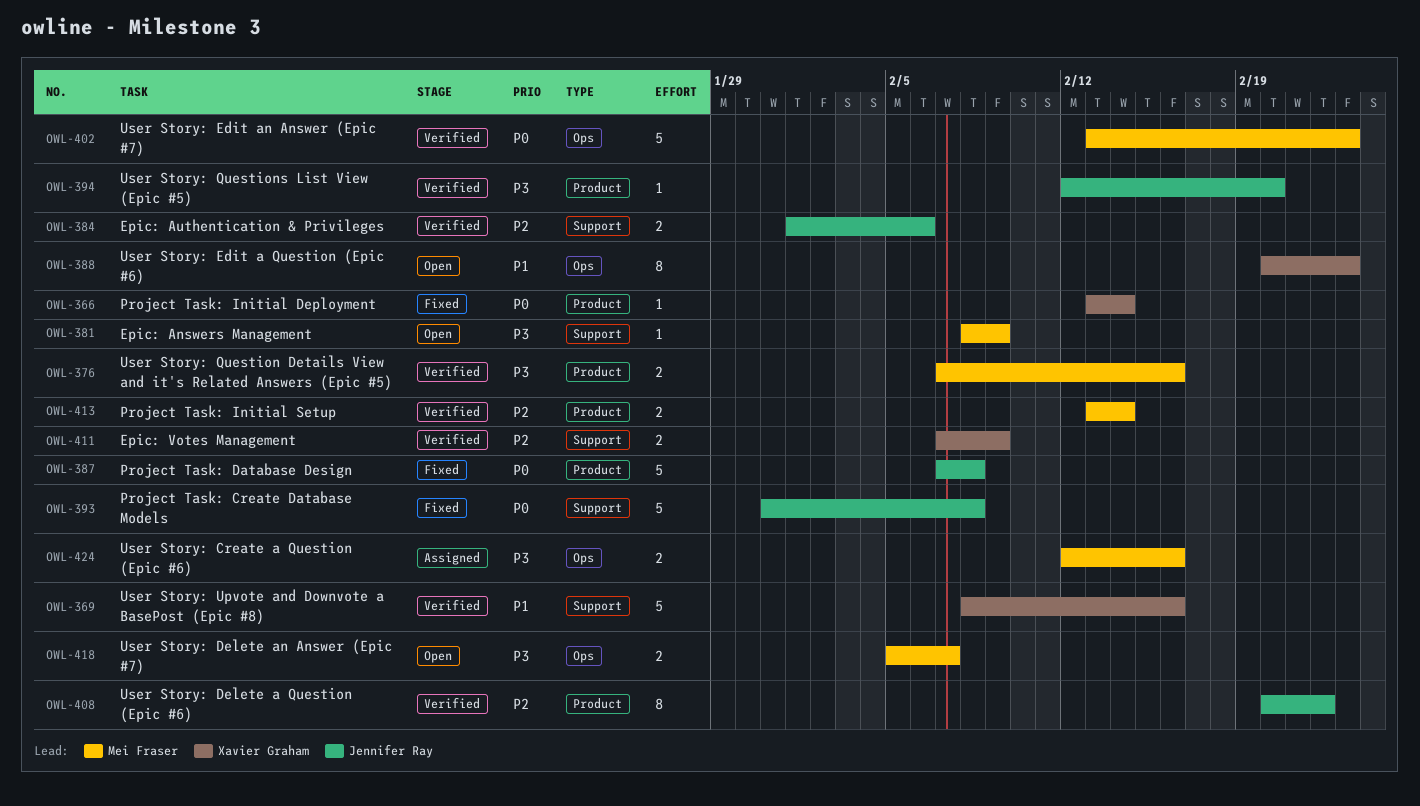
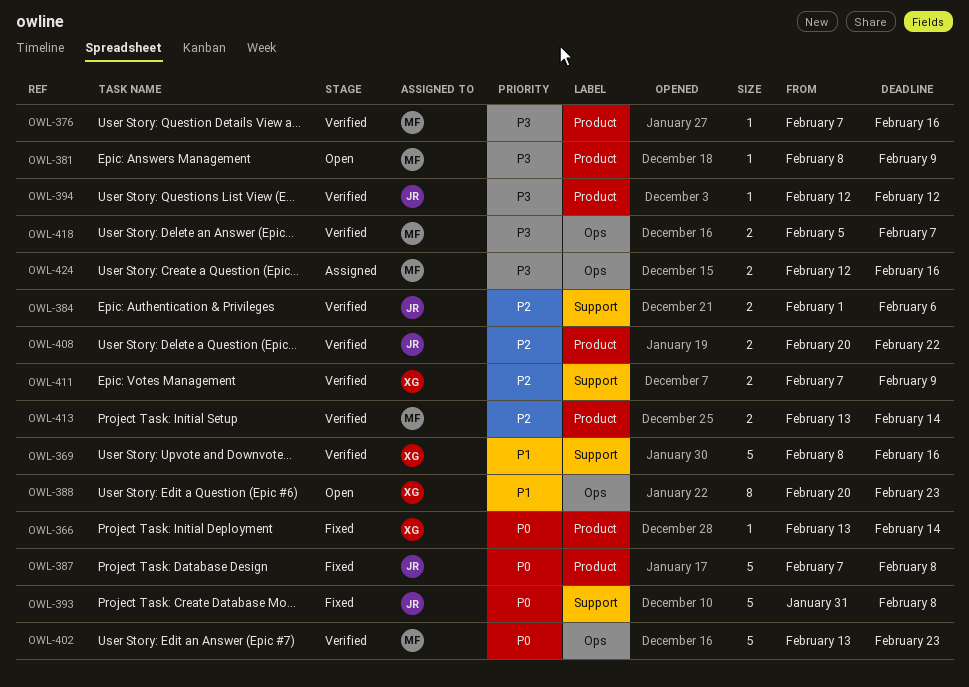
OWL-376, estimate: 2 -> 1
OWL-381, label: Support -> Product
OWL-394, due: Feb 20 -> Feb 12
OWL-408, estimate: 8 -> 2
OWL-418, status: Open -> Verified

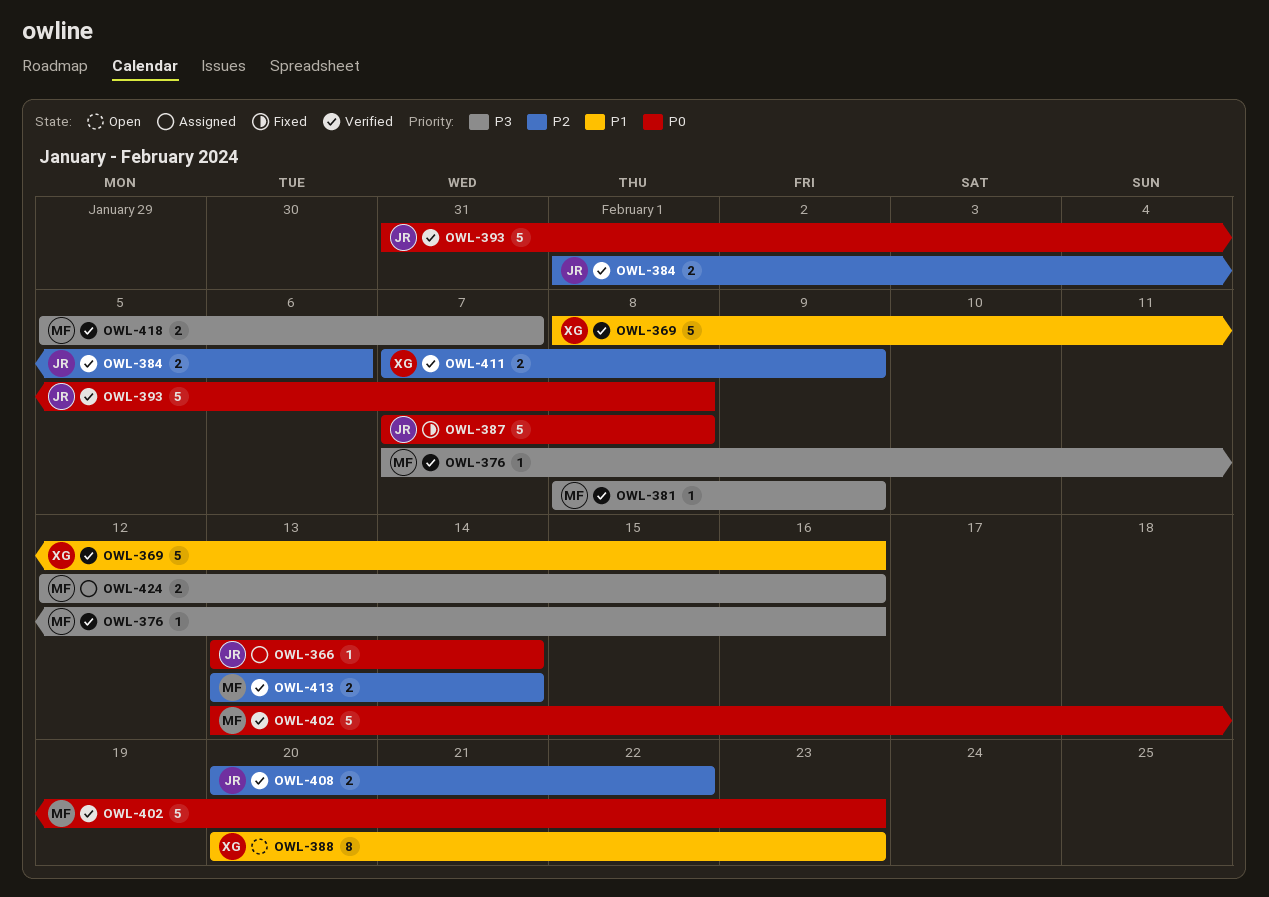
OWL-366, status: Fixed -> Assigned
OWL-366, owner: XG -> JR
OWL-381, status: Open -> Verified
OWL-393, status: Fixed -> Verified
OWL-394: present -> none

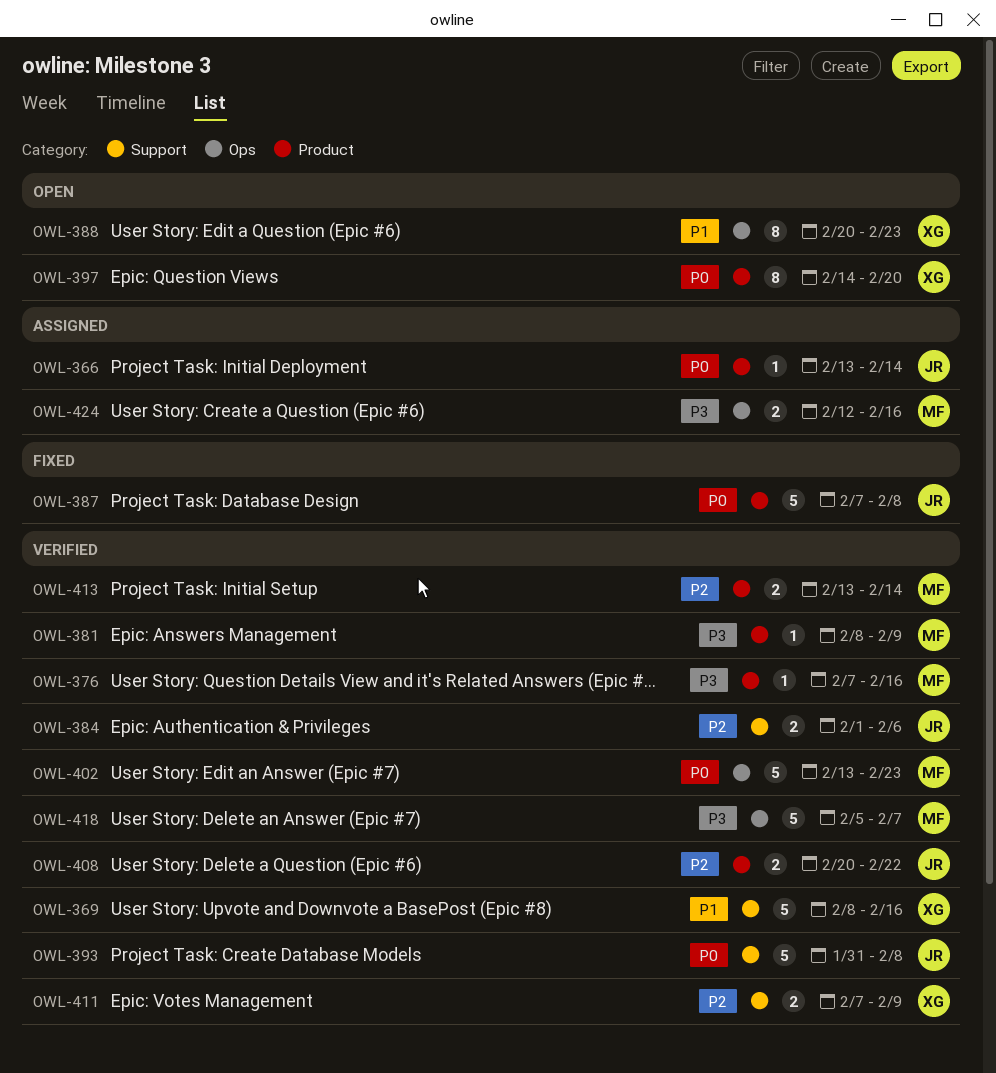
OWL-397: none -> present
OWL-418, estimate: 2 -> 5

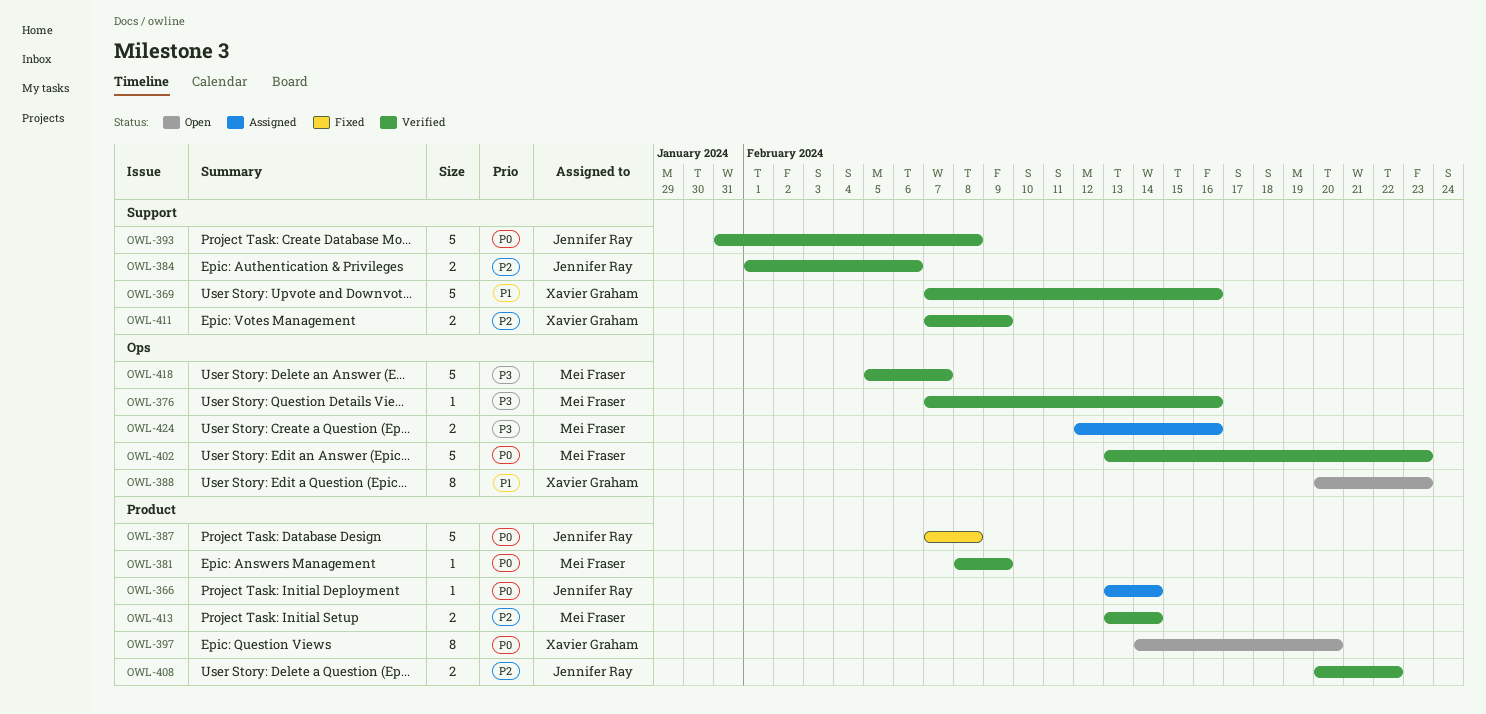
OWL-369, start: Feb 8 -> Feb 7
OWL-376, label: Product -> Ops
OWL-381, priority: P3 -> P0

